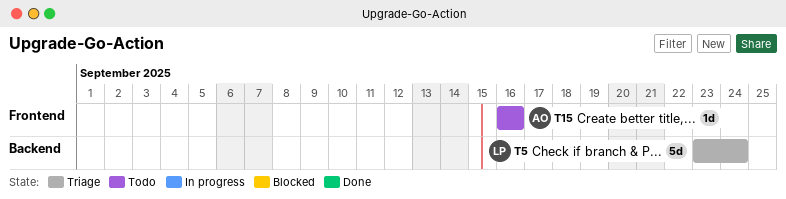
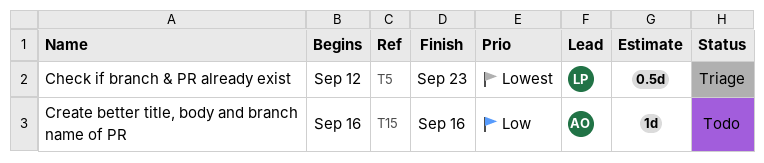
T5, estimate: 5d -> 0.5d
T5, start: Sep 23 -> Sep 12
T5, due: Sep 24 -> Sep 23

